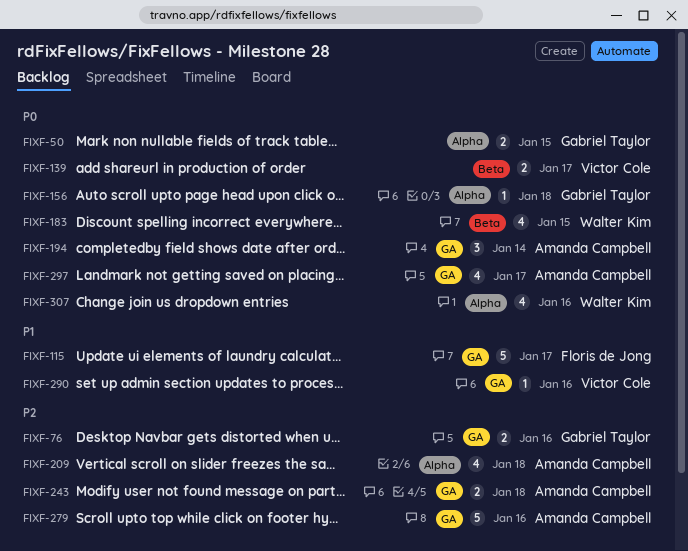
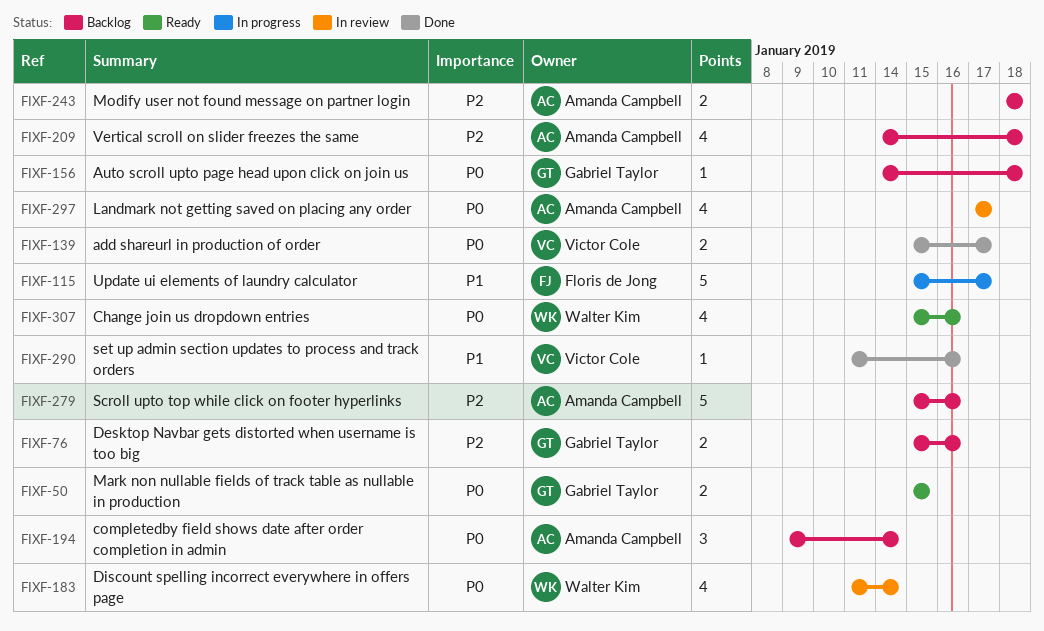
FIXF-183, due: Jan 15 -> Jan 14

